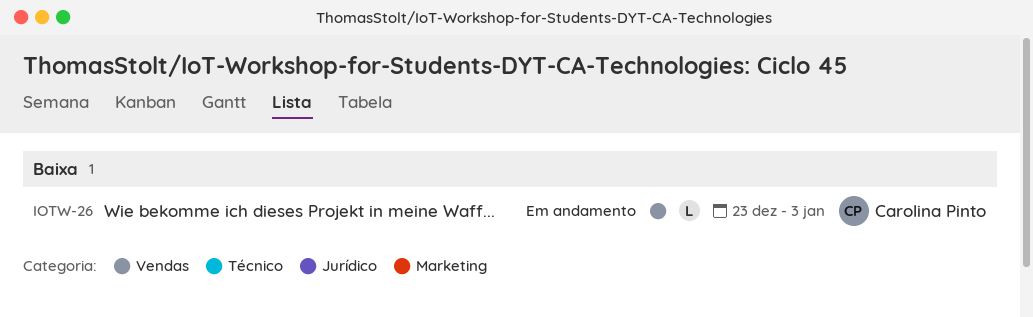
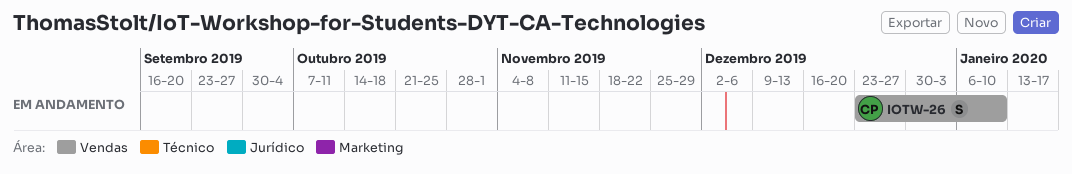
IOTW-26, estimate: L -> S
IOTW-26, due: Jan 3 -> Jan 10

